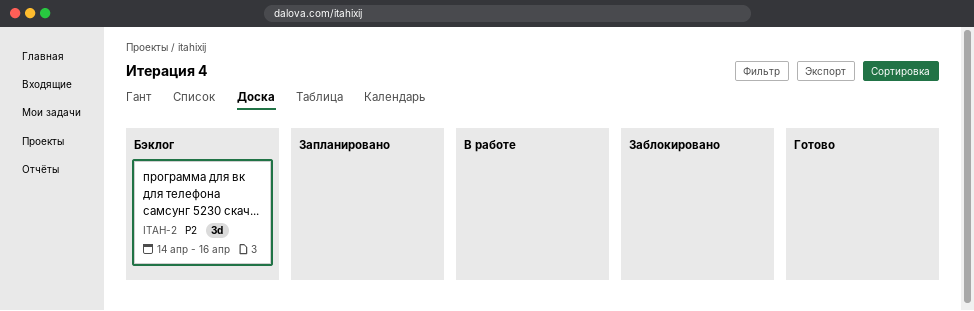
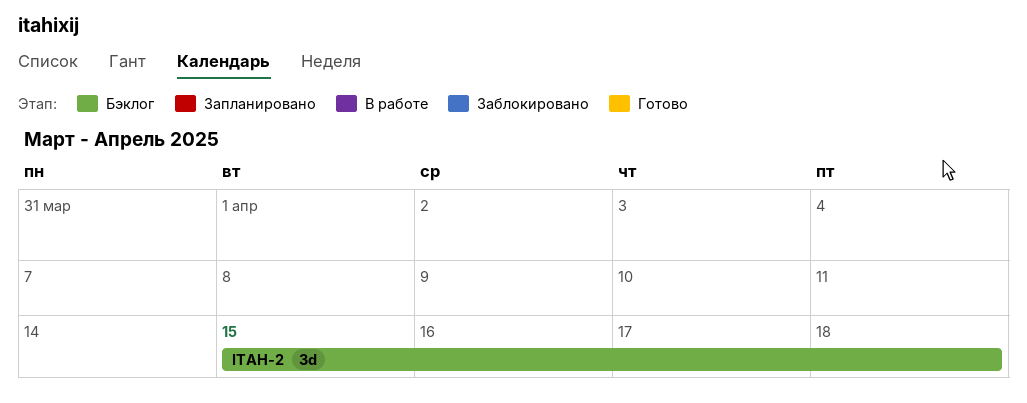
ITAH-2, start: Apr 14 -> Apr 15
ITAH-2, due: Apr 16 -> Apr 18

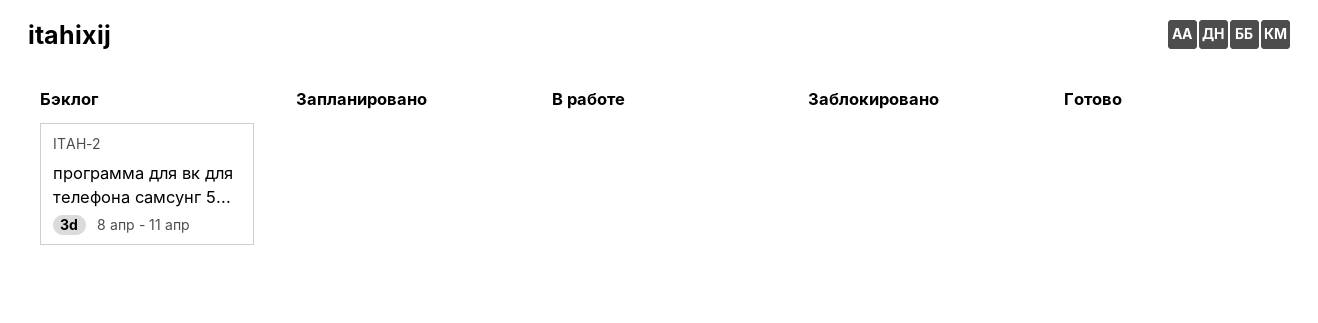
ITAH-2, start: Apr 15 -> Apr 8
ITAH-2, due: Apr 18 -> Apr 11

